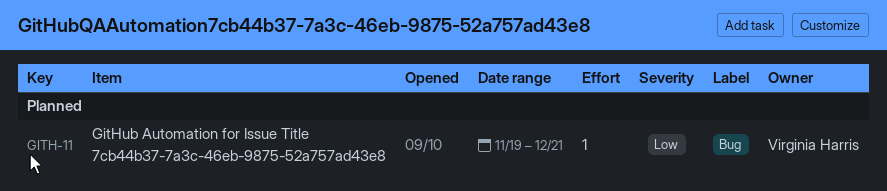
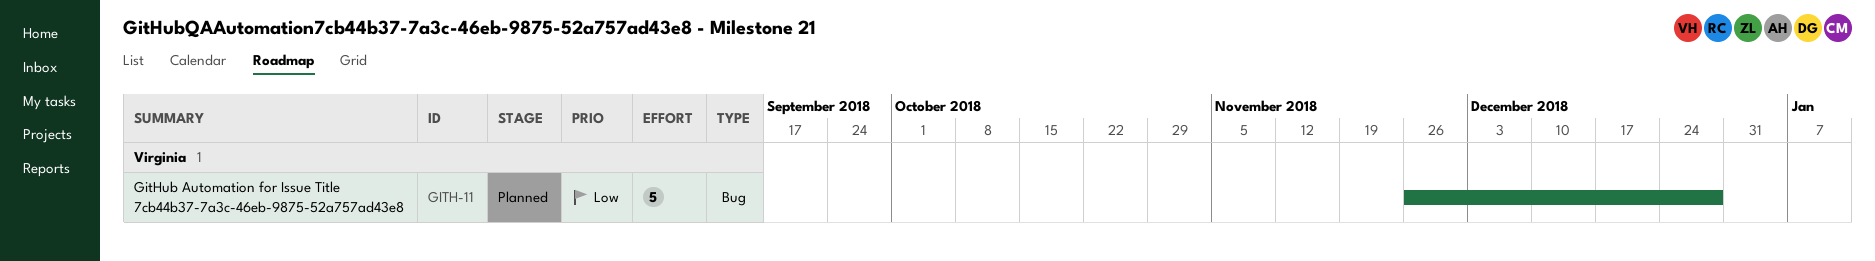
GITH-11, estimate: 1 -> 5
GITH-11, start: Nov 19 -> Nov 26
GITH-11, due: Dec 21 -> Dec 28

